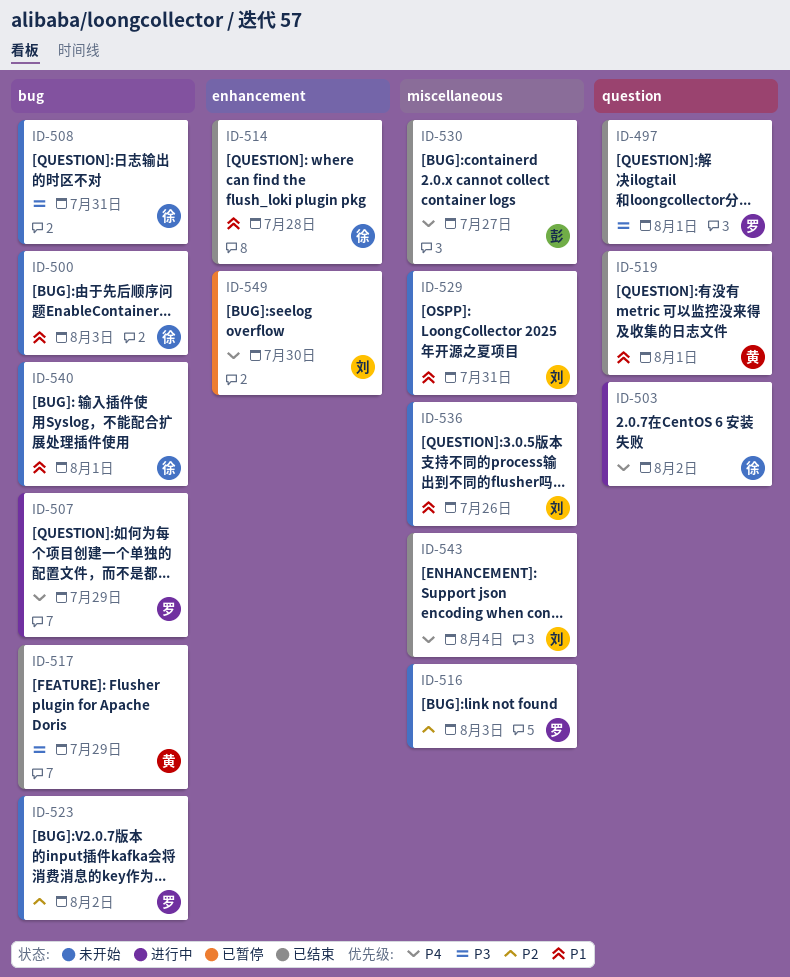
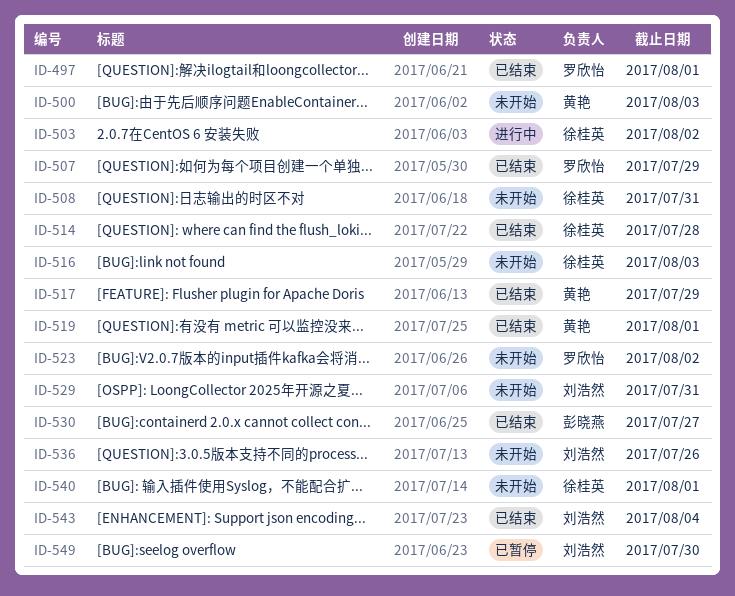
ID-500, owner: 徐桂英 -> 黄艳
ID-507, status: 进行中 -> 已结束
ID-516, owner: 罗欣怡 -> 徐桂英

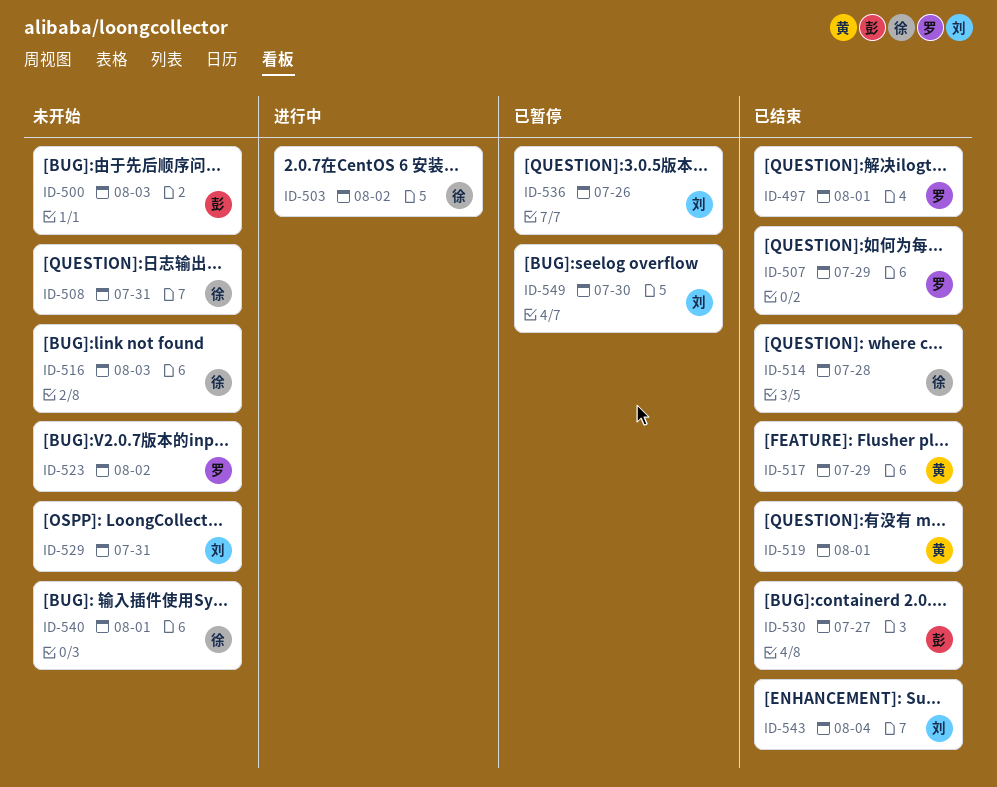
ID-500, owner: 黄艳 -> 彭晓燕
ID-536, status: 未开始 -> 已暂停

